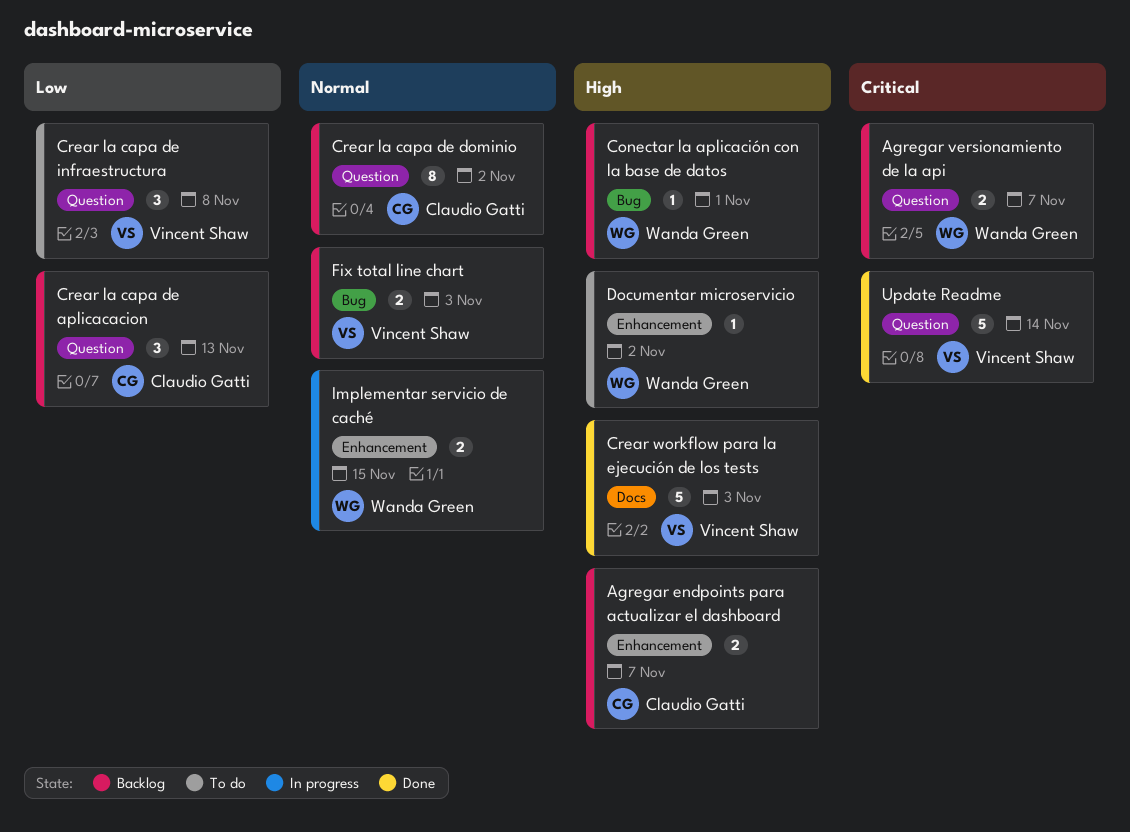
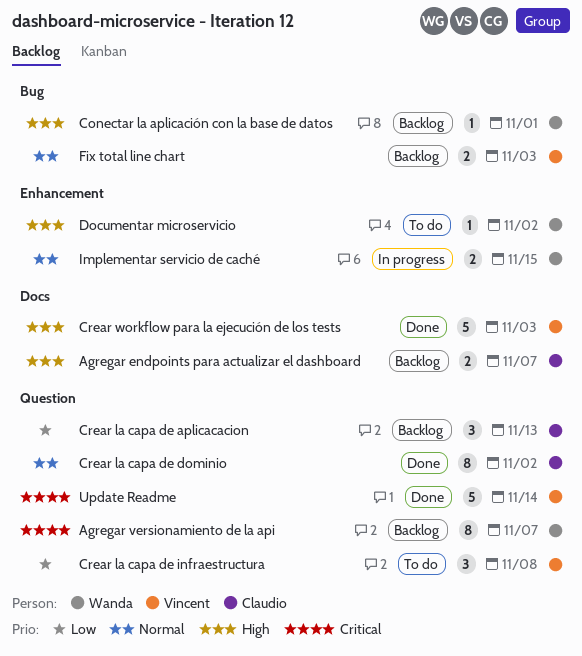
Agregar endpoints para actualizar el dashboard, label: Enhancement -> Docs
Agregar versionamiento de la api, estimate: 2 -> 8
Crear la capa de dominio, status: Backlog -> Done

